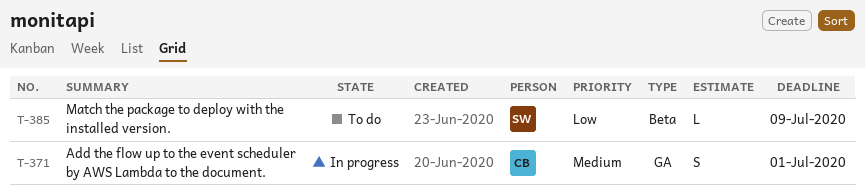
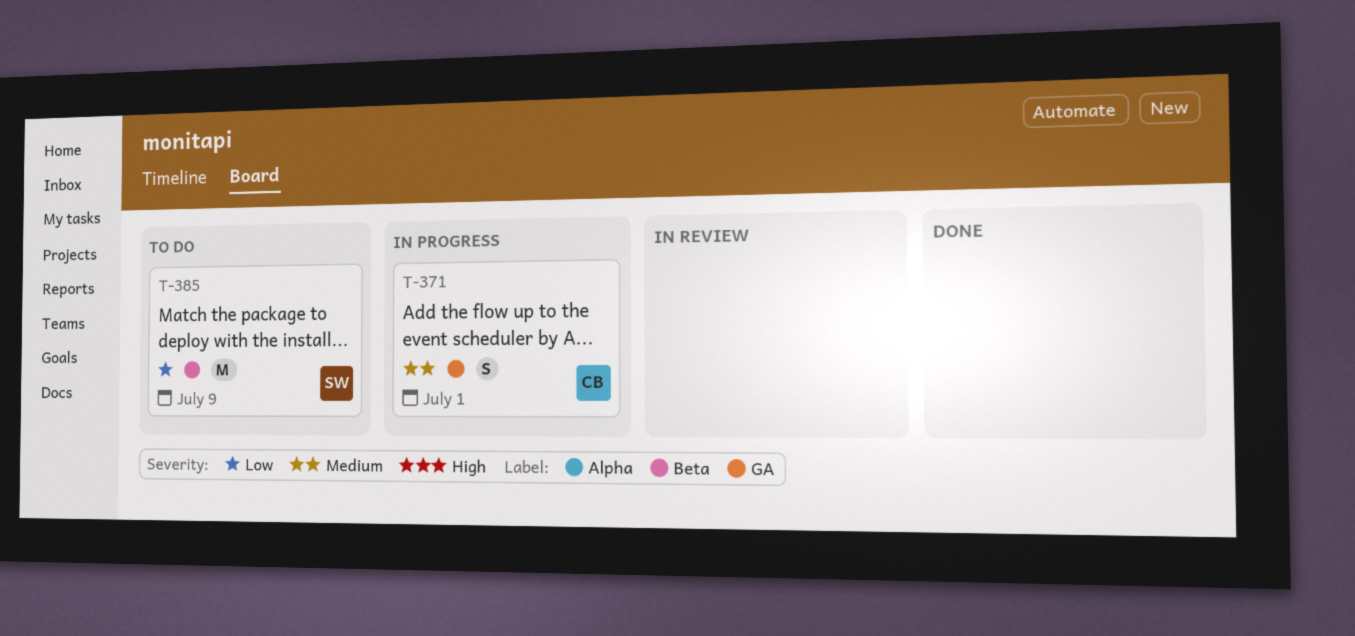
T-385, estimate: L -> M

